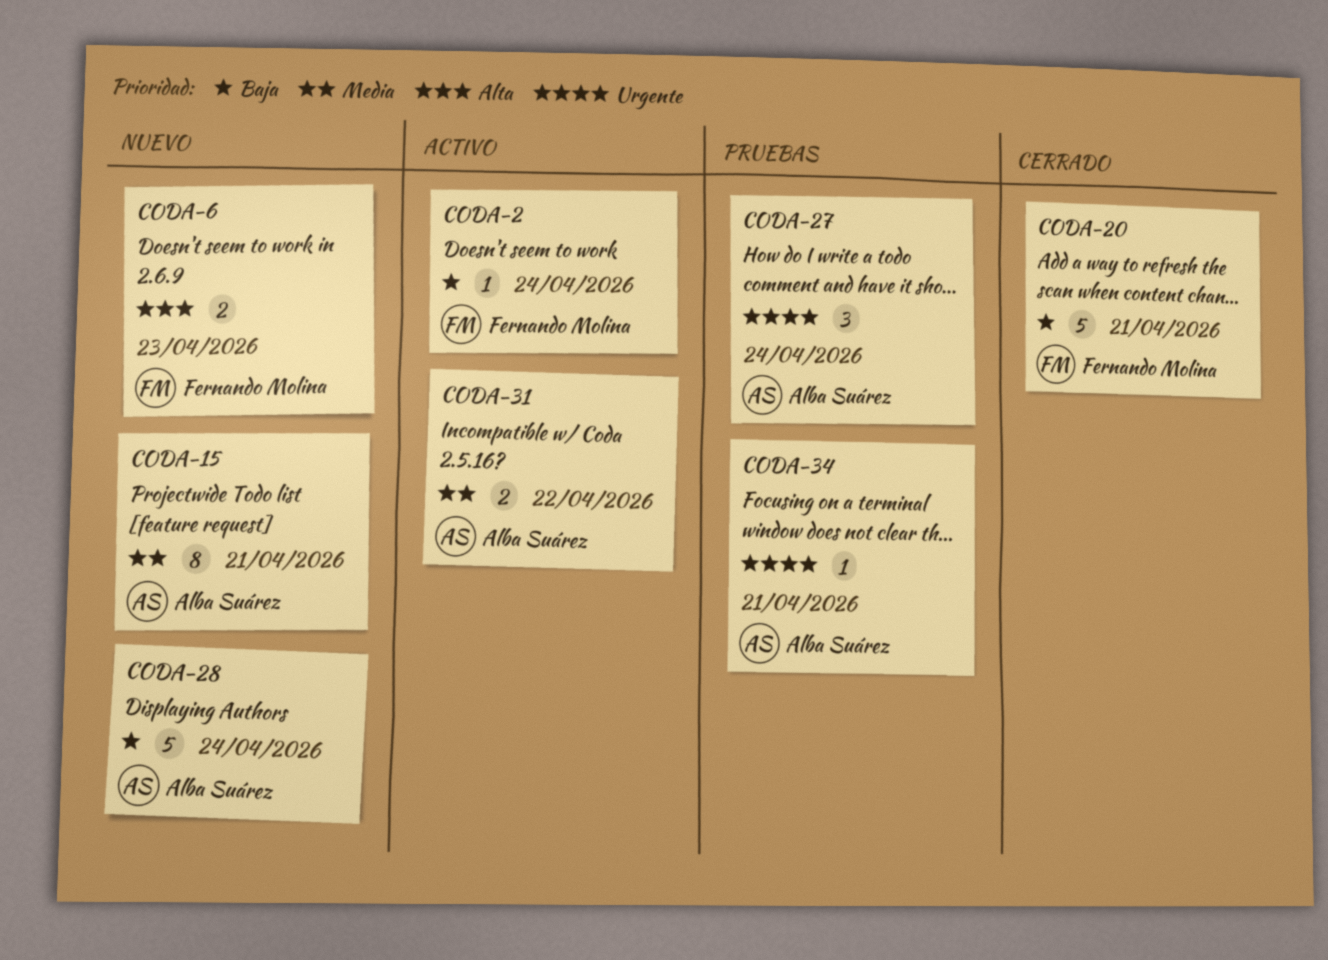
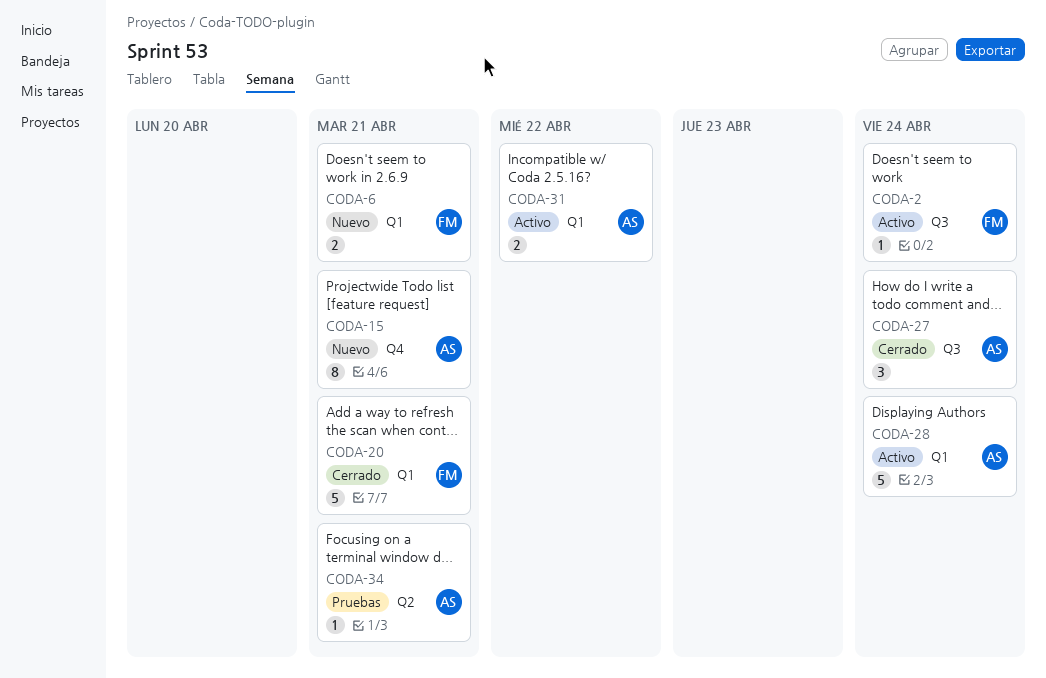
CODA-6, due: Apr 23 -> Apr 21
CODA-27, status: Pruebas -> Cerrado
CODA-28, status: Nuevo -> Activo

